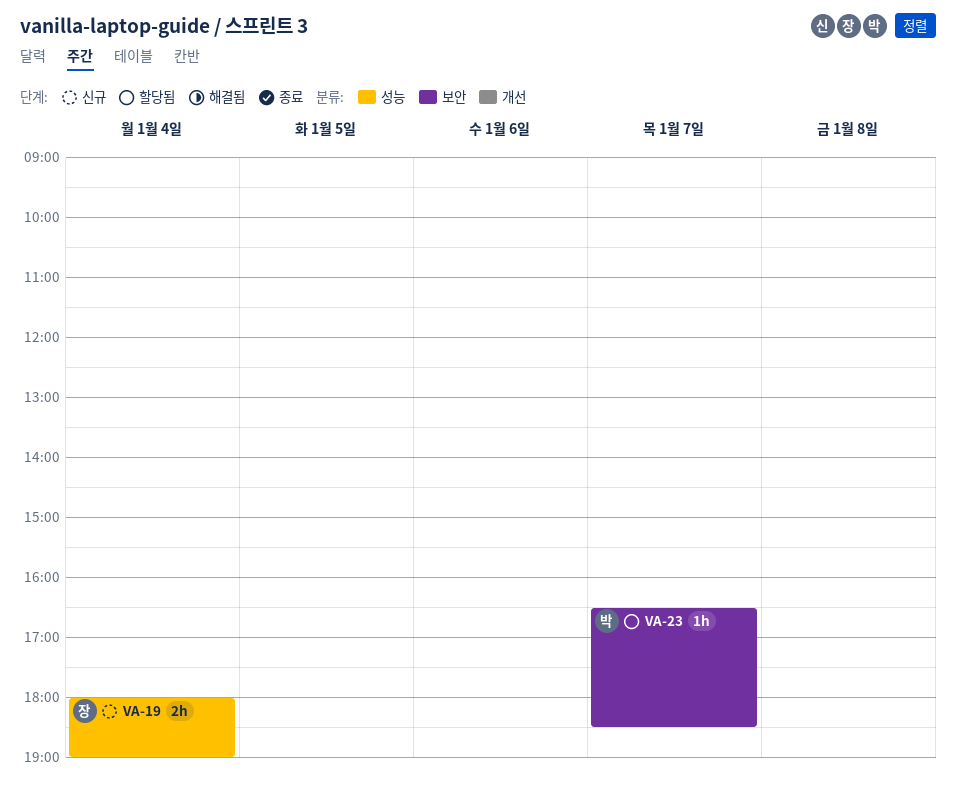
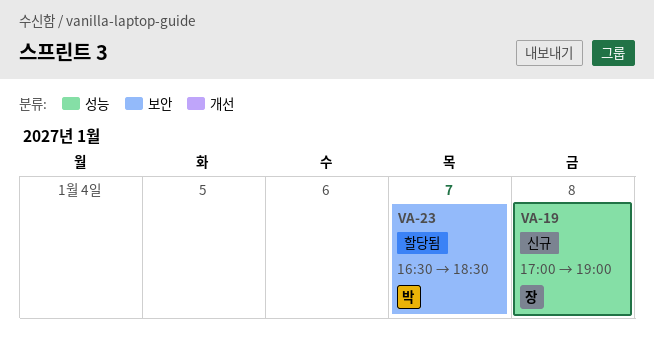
VA-19, day: Jan 4 -> Jan 8
VA-19, begins: 18:00 -> 17:00

